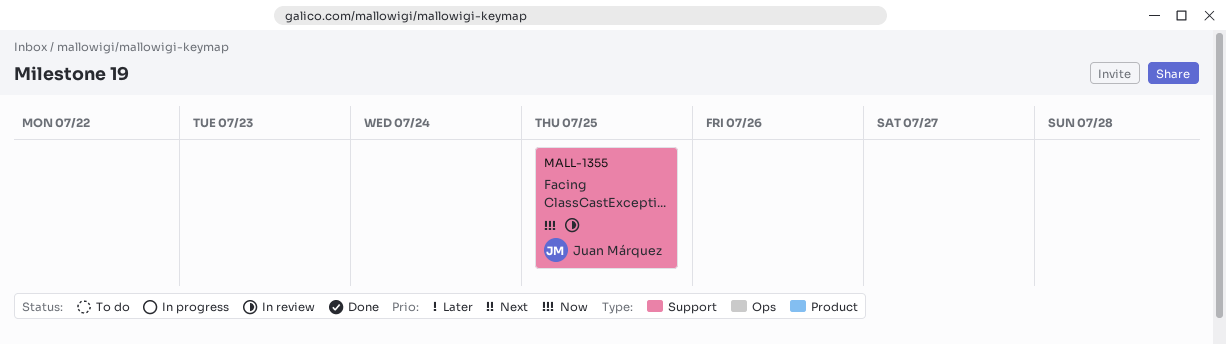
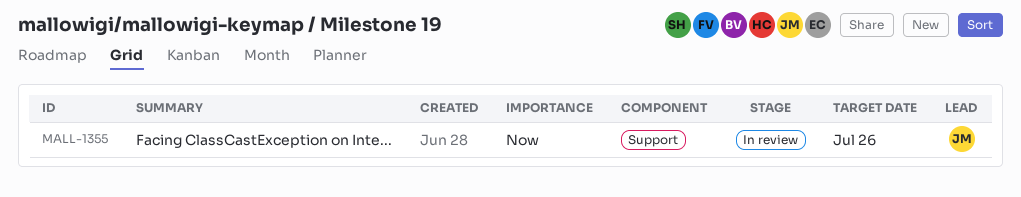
MALL-1355, due: Jul 25 -> Jul 26

